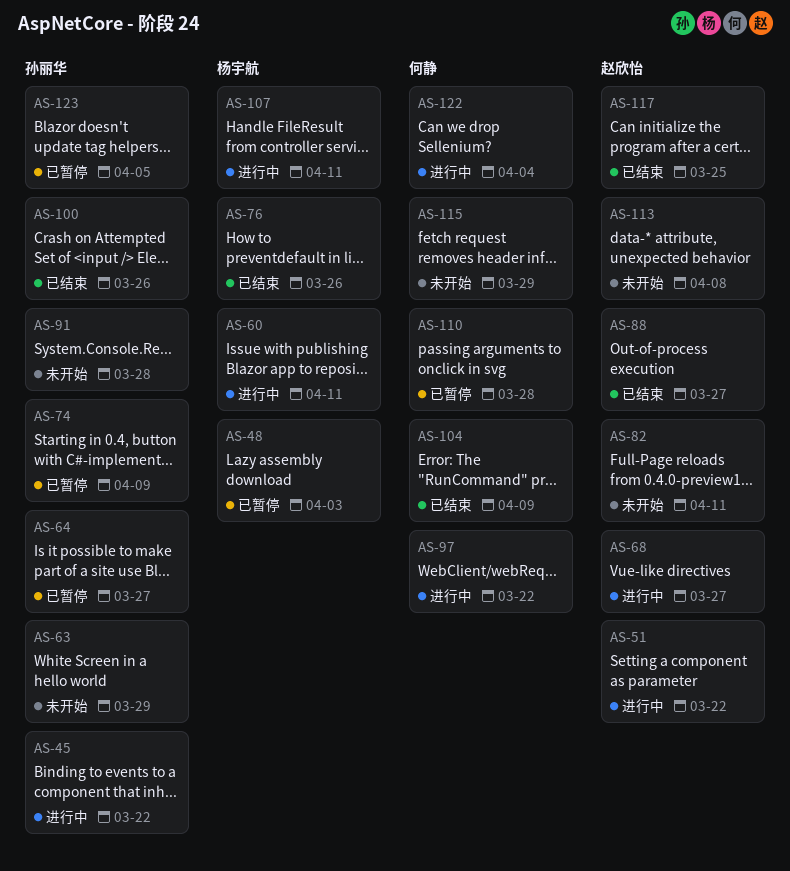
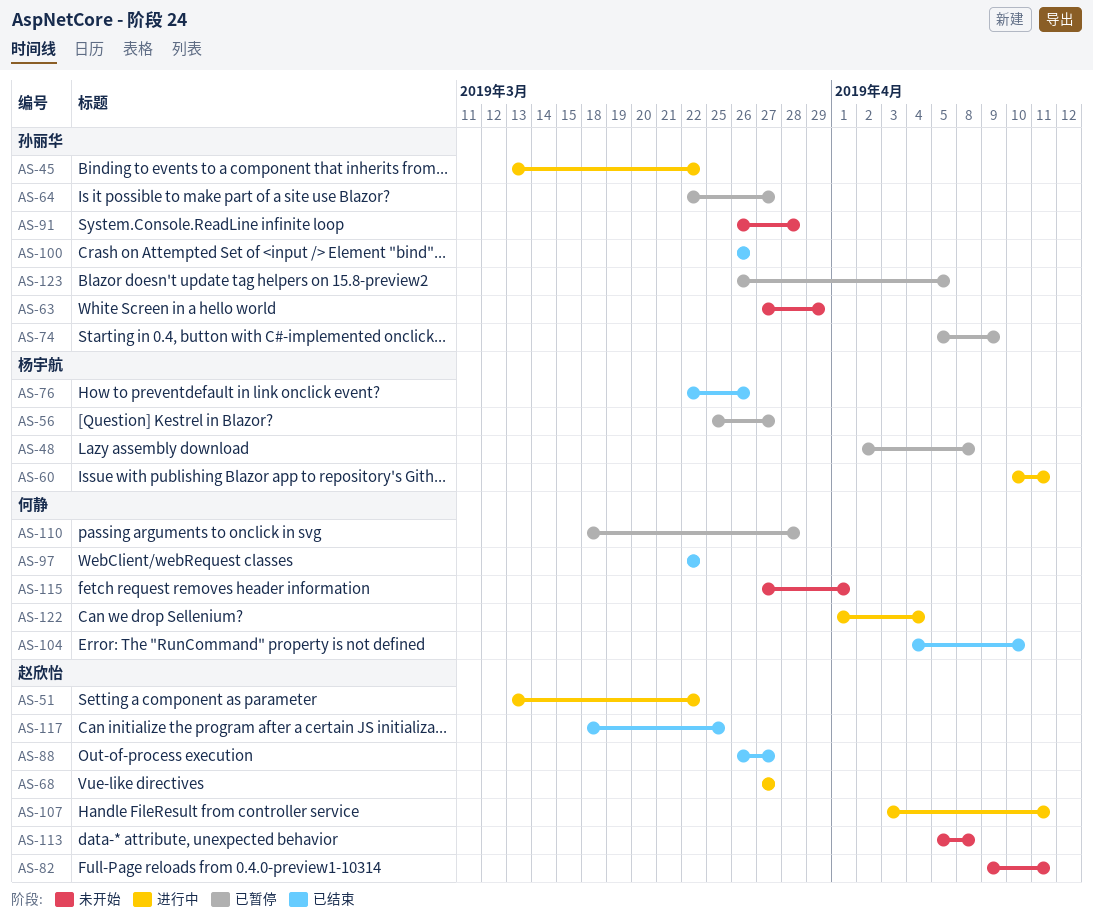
AS-48, due: Apr 3 -> Apr 8
AS-56: none -> present
AS-97, status: 进行中 -> 已结束
AS-104, due: Apr 9 -> Apr 10
AS-107, owner: 杨宇航 -> 赵欣怡
AS-115, due: Mar 29 -> Apr 1

